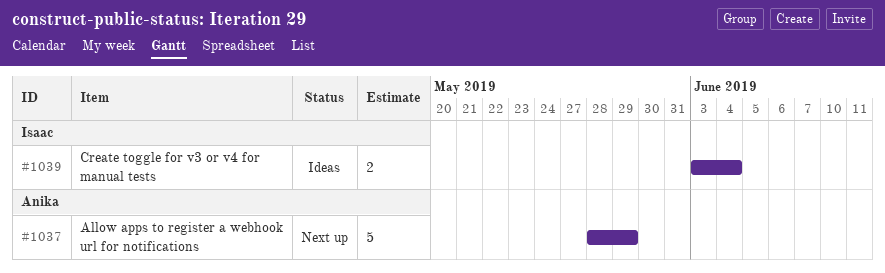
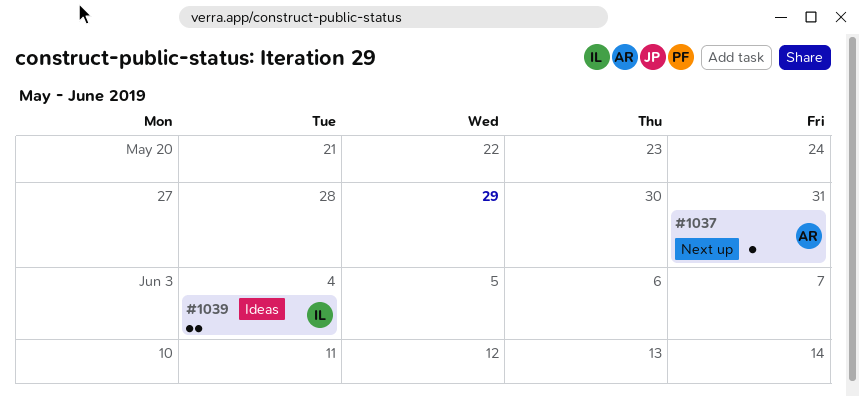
#1037, estimate: 5 -> 1
#1037, due: May 29 -> May 31

